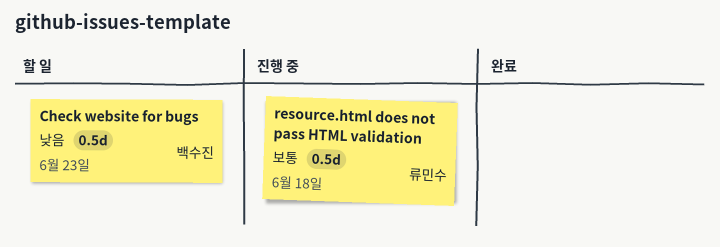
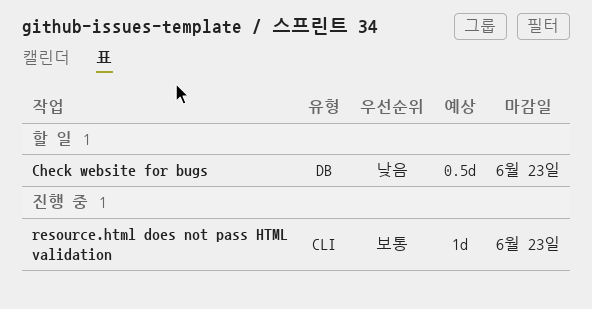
resource.html does not pass HTML validation, estimate: 0.5d -> 1d
resource.html does not pass HTML validation, due: Jun 18 -> Jun 23

